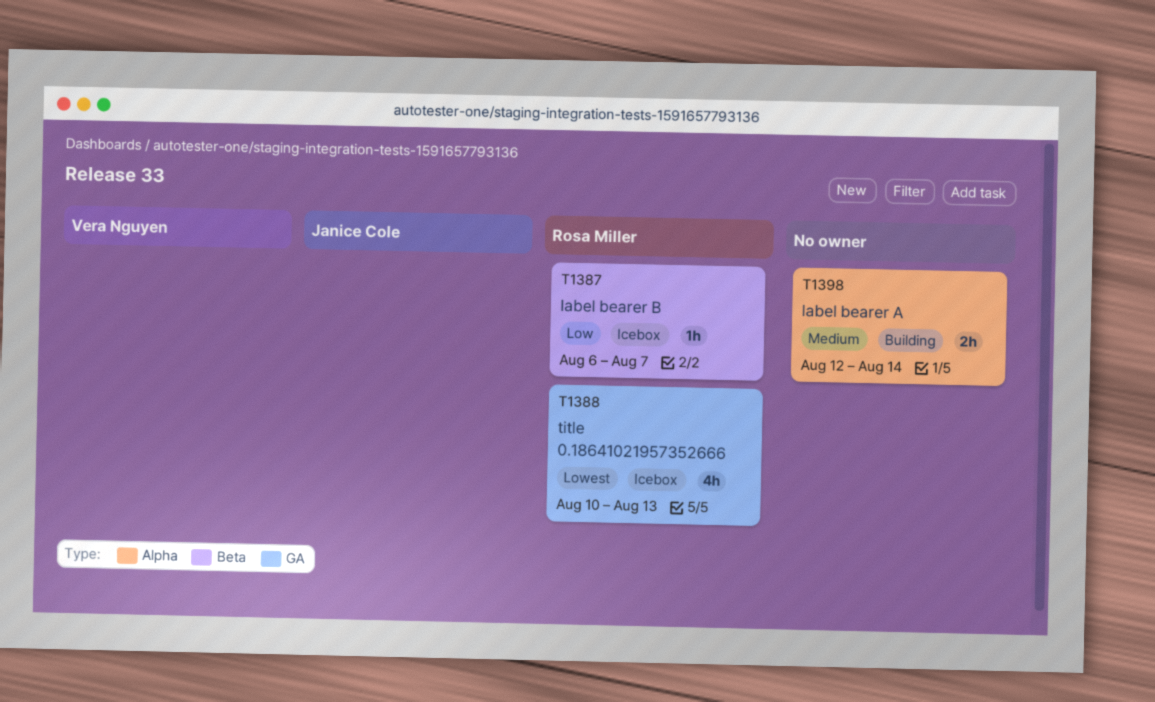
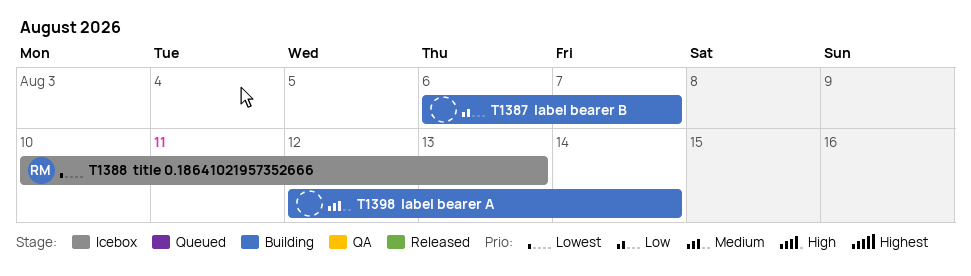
T1387, status: Icebox -> Building
T1387, owner: Rosa Miller -> none

